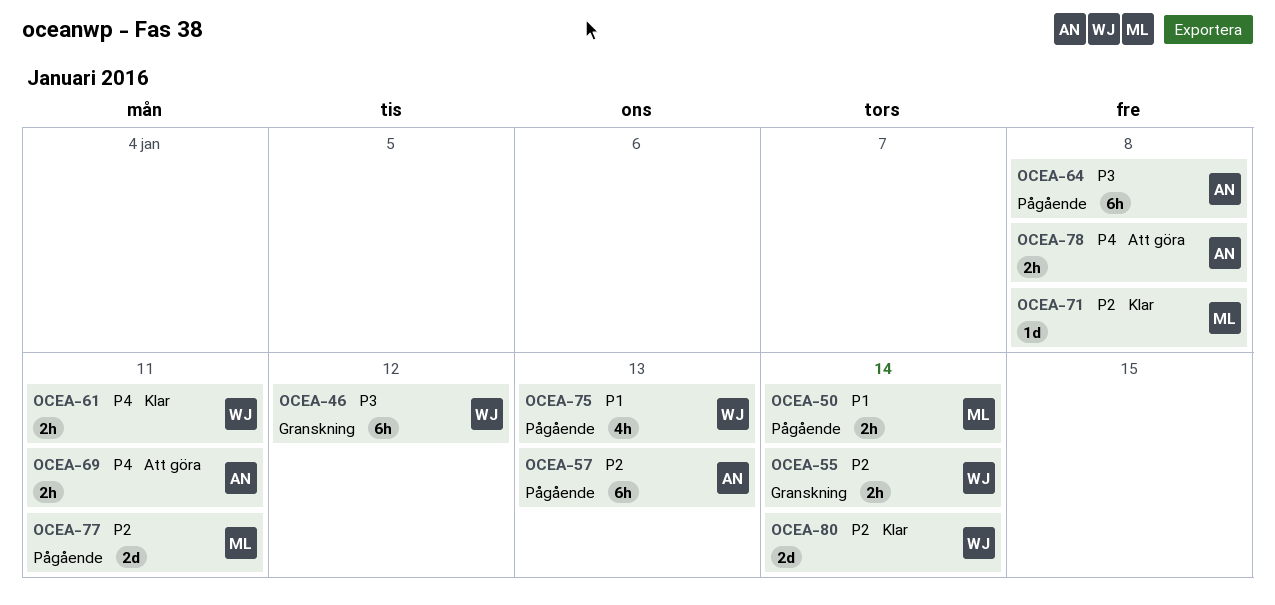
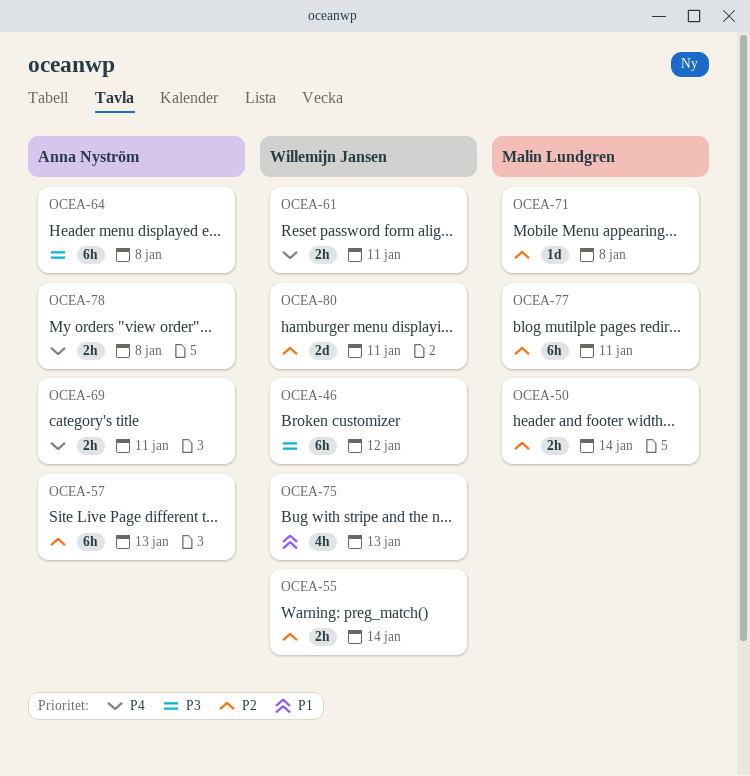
OCEA-50, priority: P1 -> P2
OCEA-77, estimate: 2d -> 6h
OCEA-80, due: Jan 14 -> Jan 11

